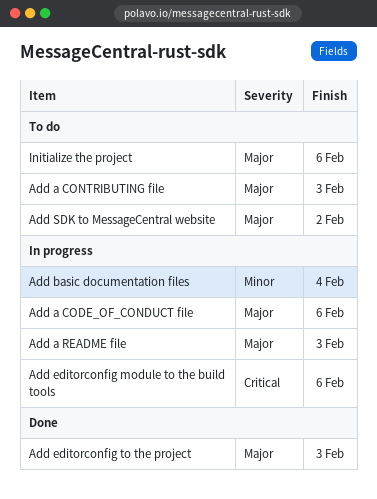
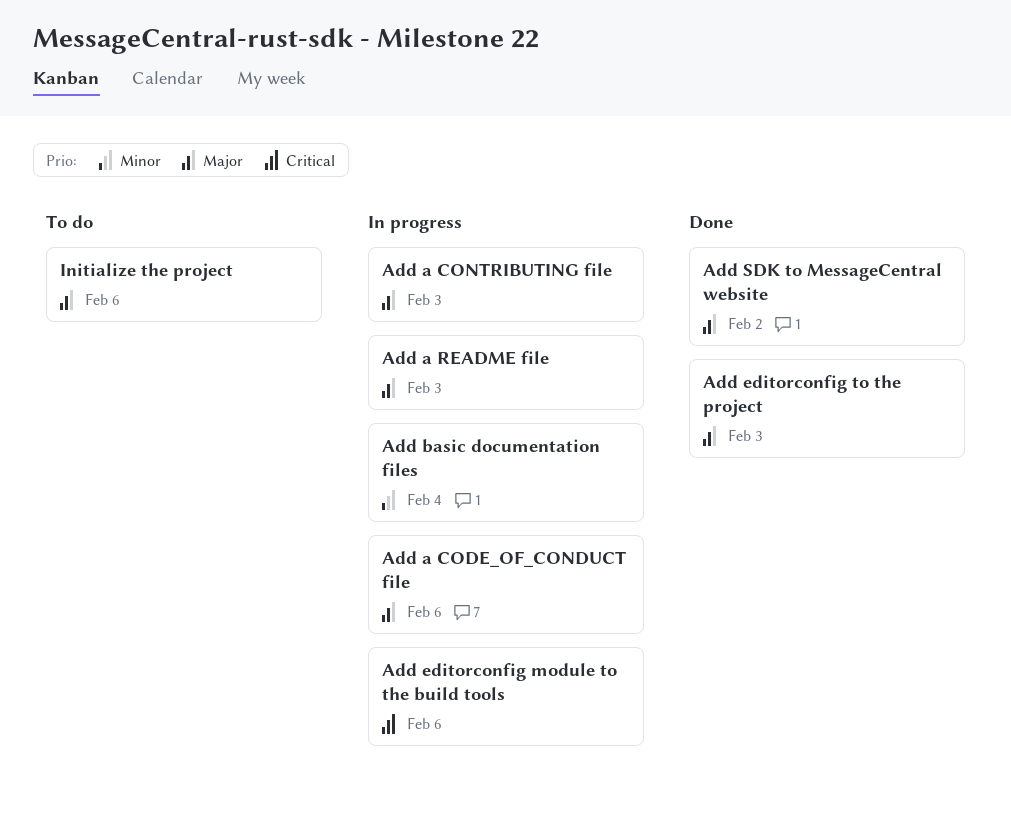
Add a CONTRIBUTING file, status: To do -> In progress
Add SDK to MessageCentral website, status: To do -> Done

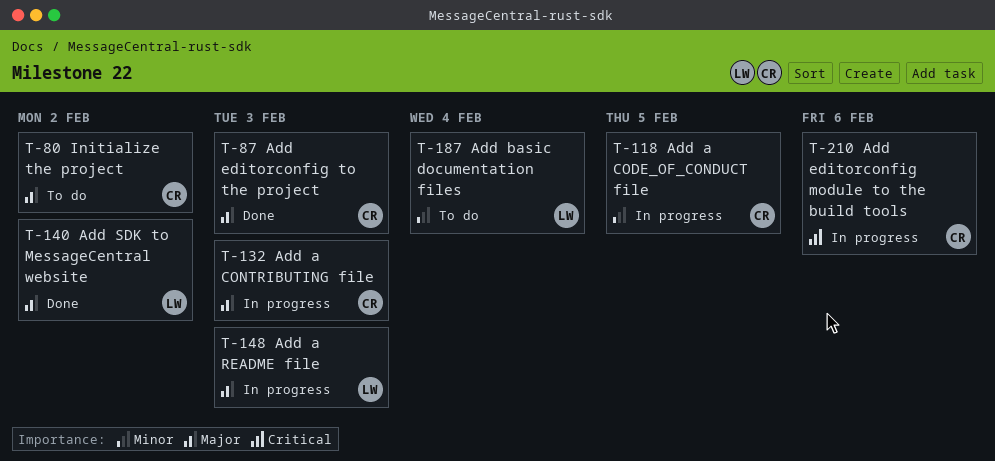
Add a CODE_OF_CONDUCT file, priority: Major -> Minor
Add a CODE_OF_CONDUCT file, due: Feb 6 -> Feb 5
Add basic documentation files, status: In progress -> To do
Initialize the project, due: Feb 6 -> Feb 2

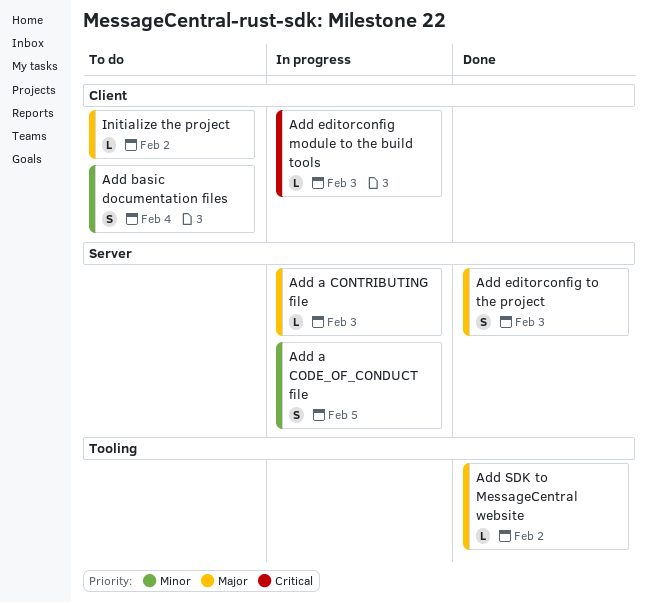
Add a README file: present -> none
Add editorconfig module to the build tools, due: Feb 6 -> Feb 3

